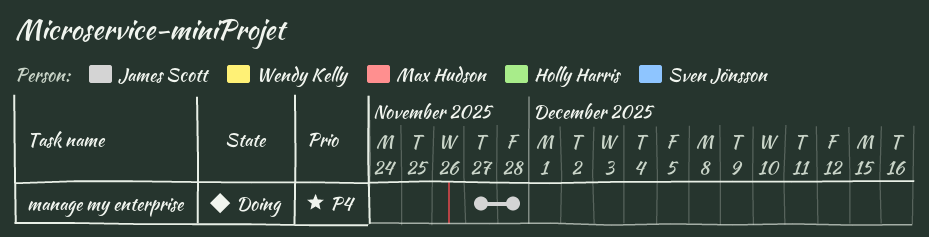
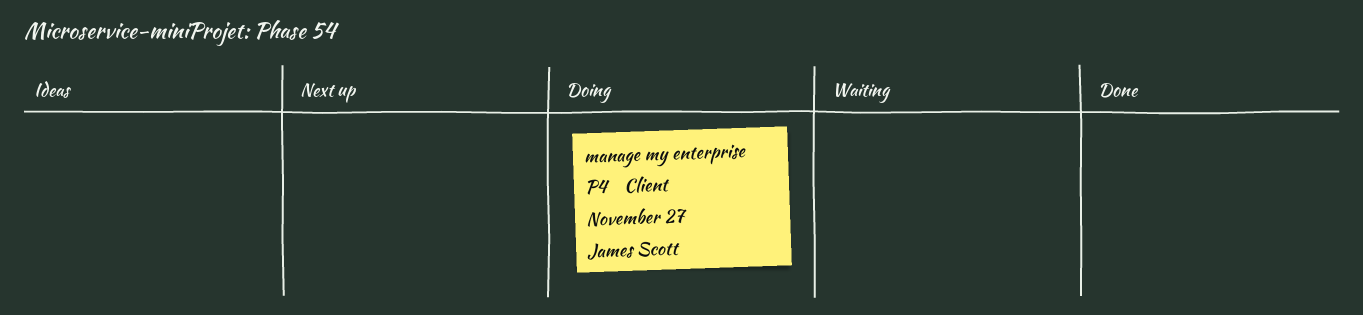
manage my enterprise, due: Nov 28 -> Nov 27

